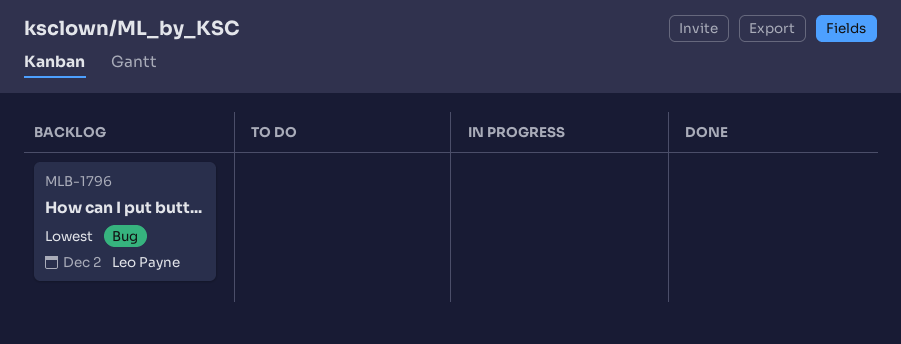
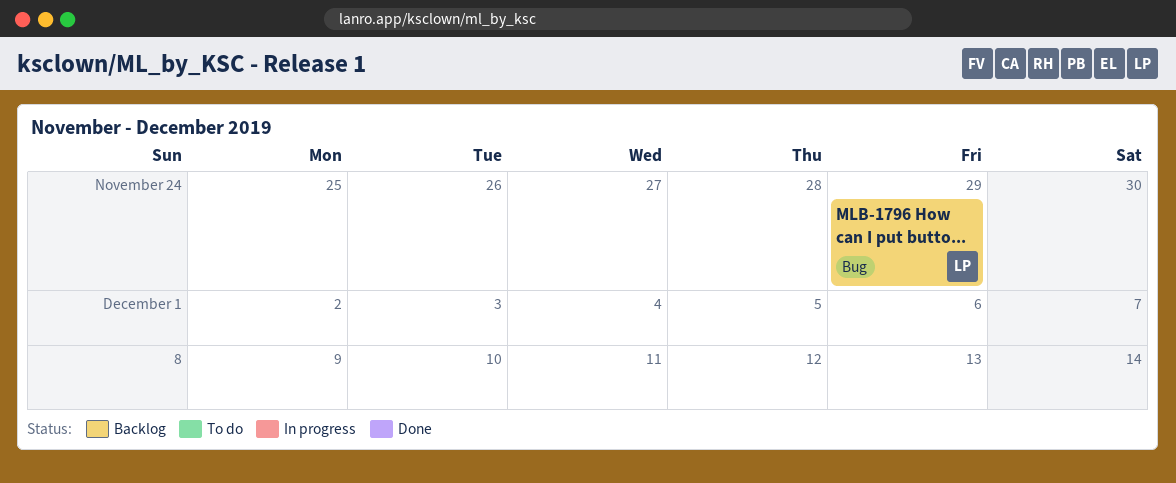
MLB-1796, due: Dec 2 -> Nov 29

